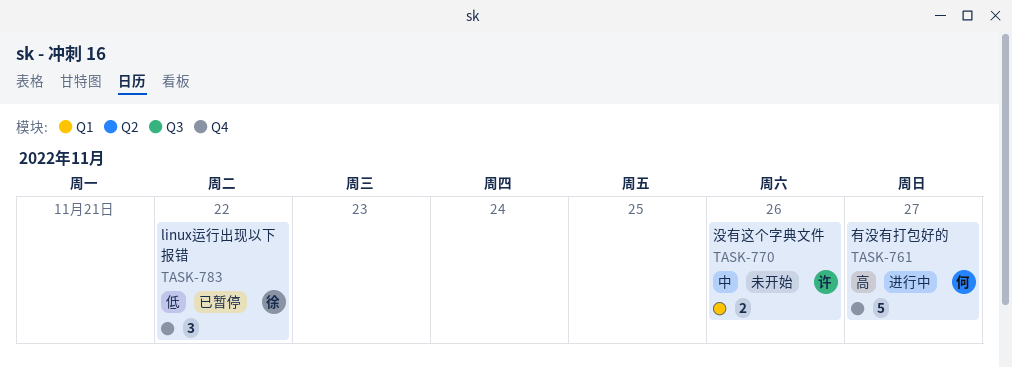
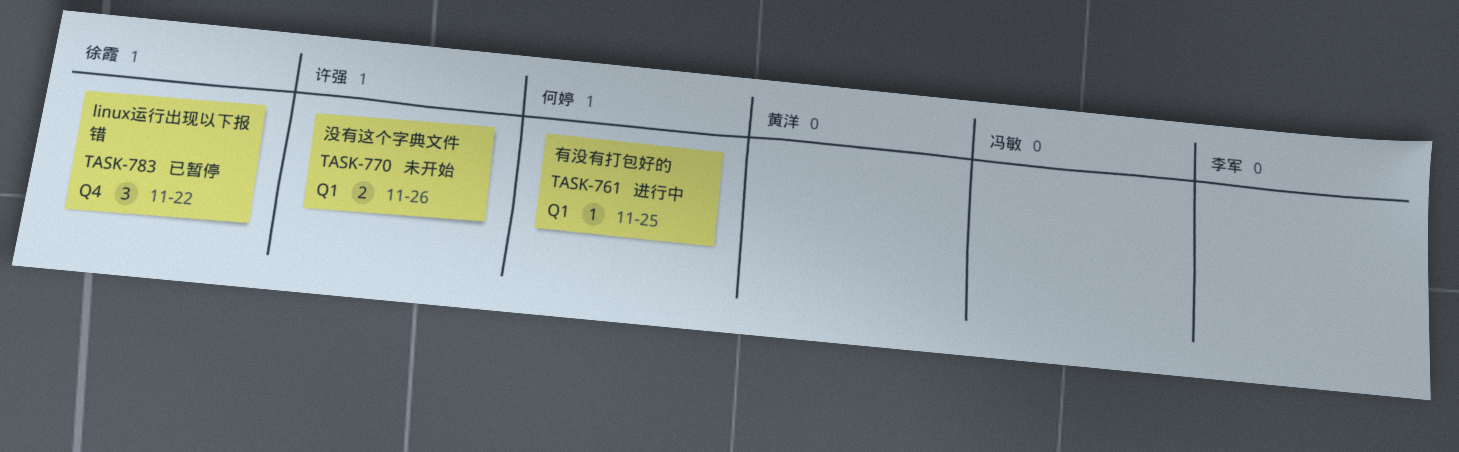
TASK-761, label: Q4 -> Q1
TASK-761, estimate: 5 -> 1
TASK-761, due: Nov 27 -> Nov 25

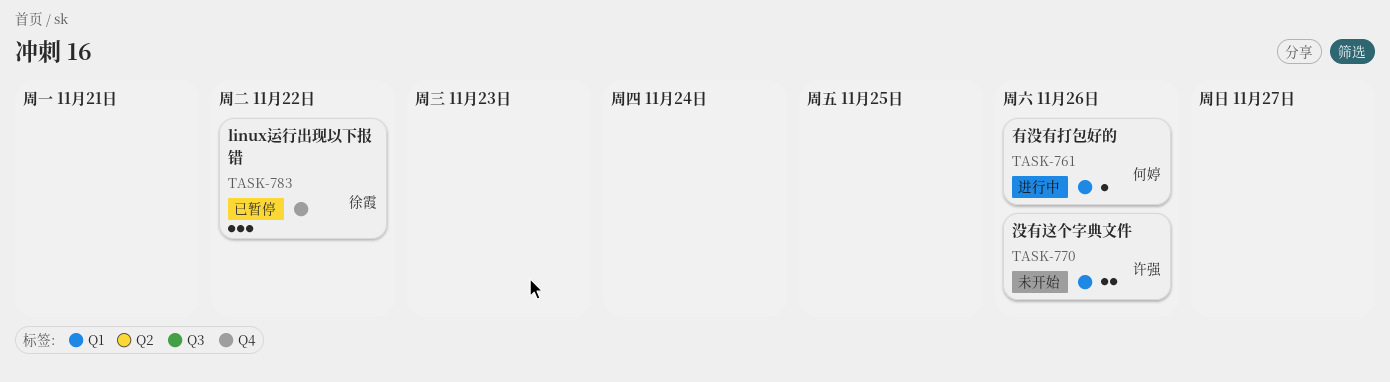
TASK-761, due: Nov 25 -> Nov 26

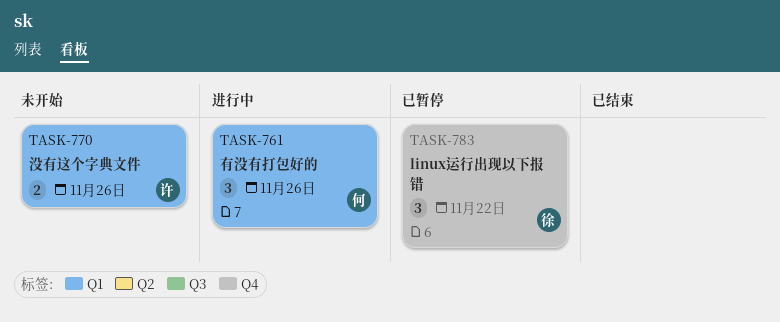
TASK-761, estimate: 1 -> 3

